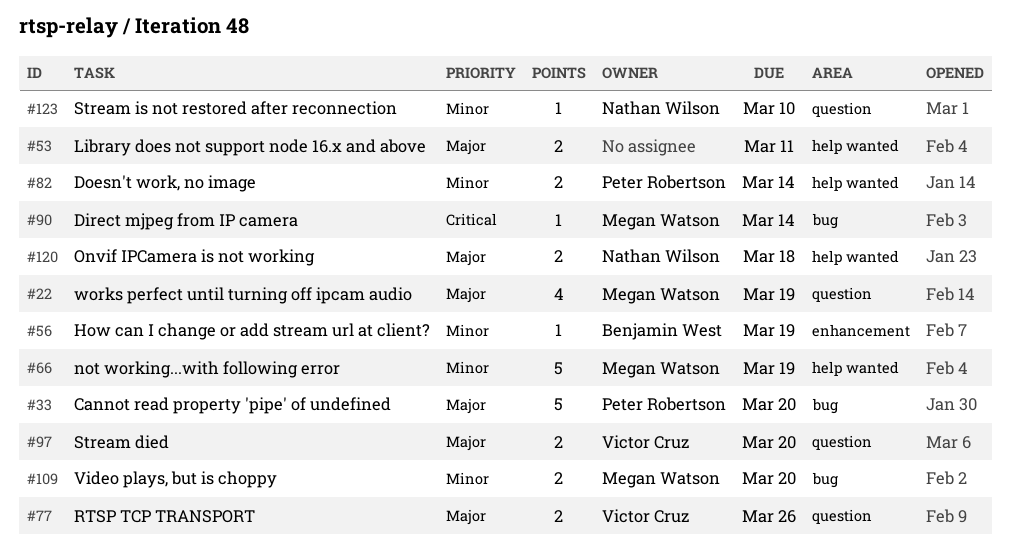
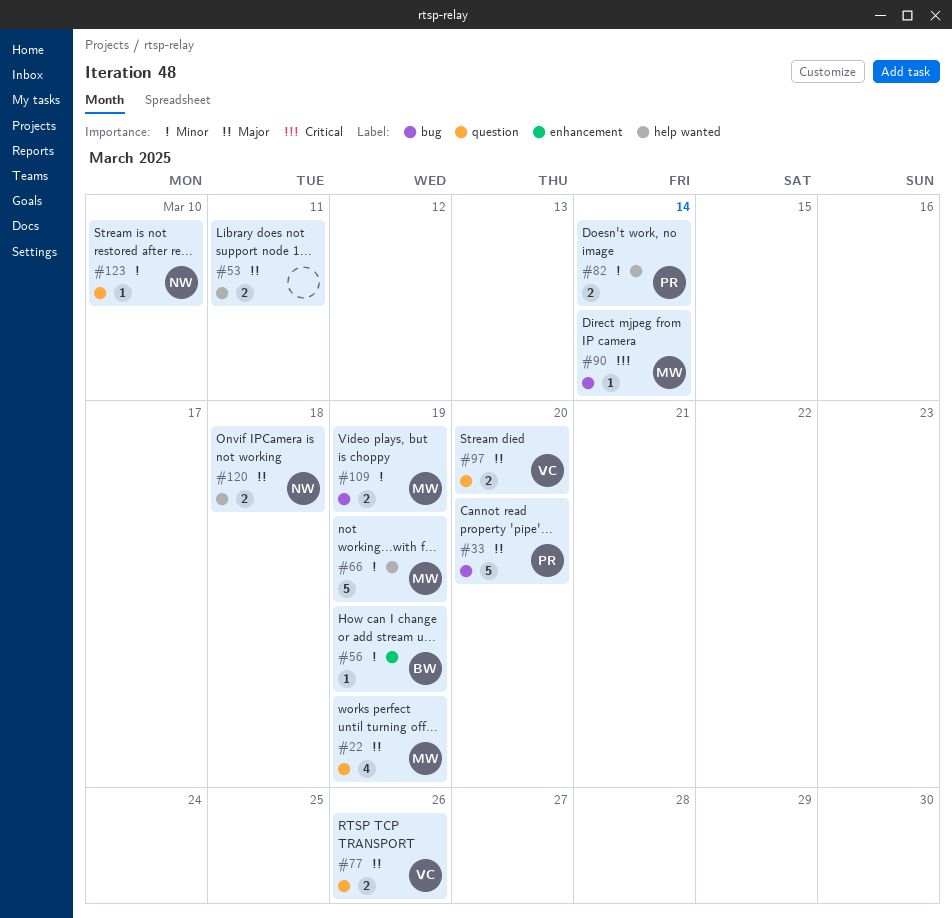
#109, due: Mar 20 -> Mar 19

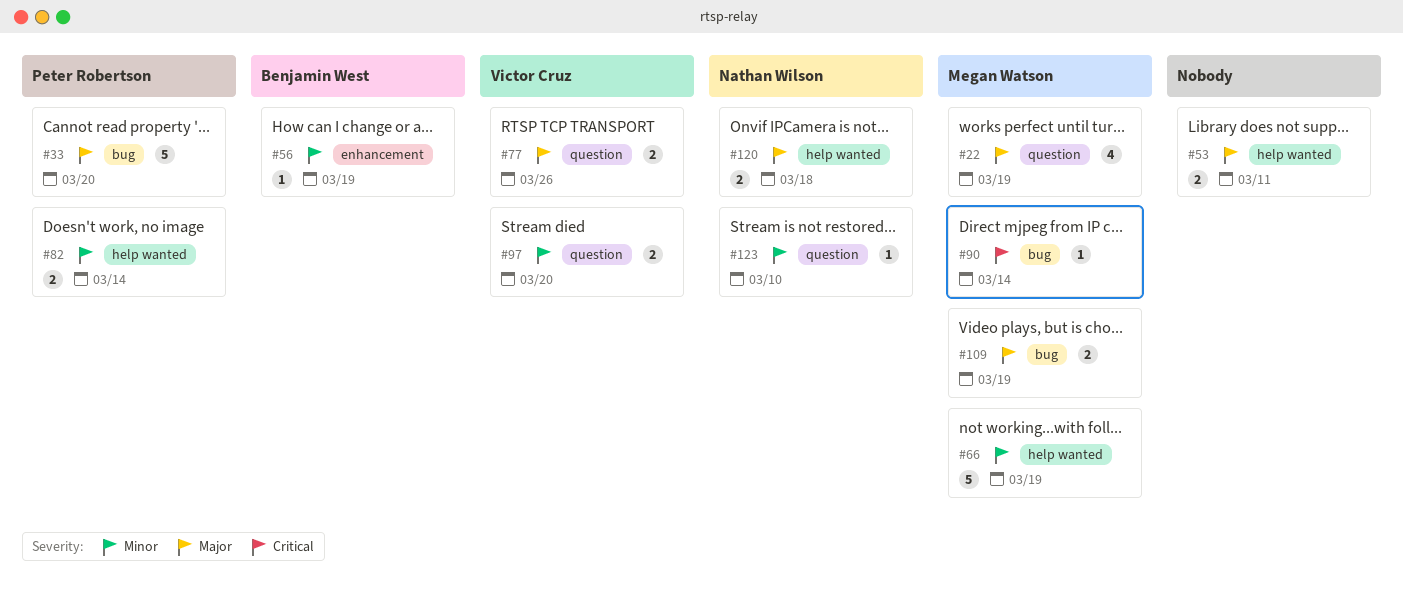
#97, priority: Major -> Minor
#109, priority: Minor -> Major

